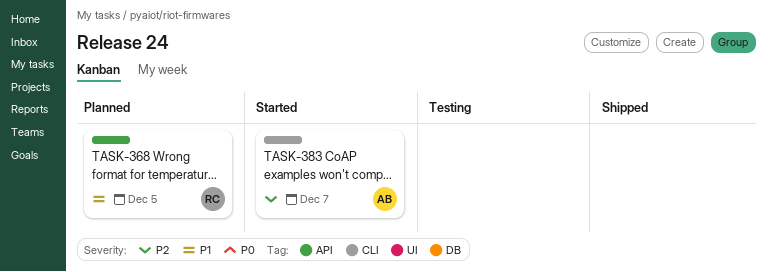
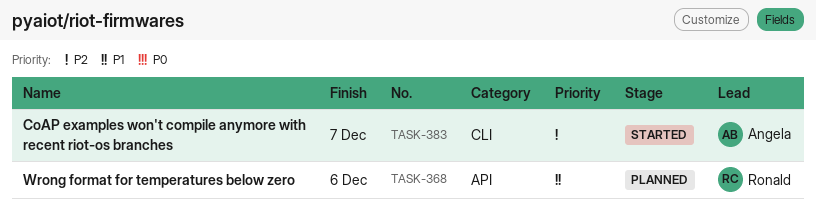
TASK-368, due: Dec 5 -> Dec 6

